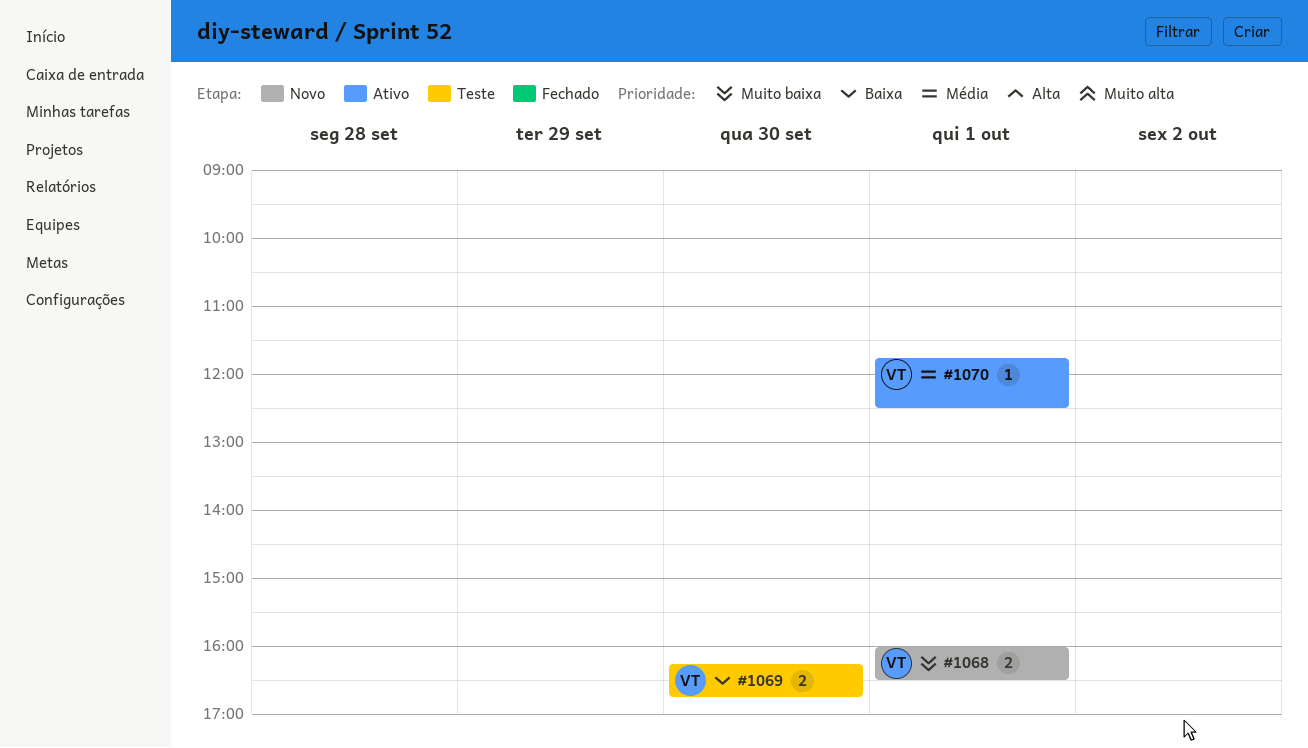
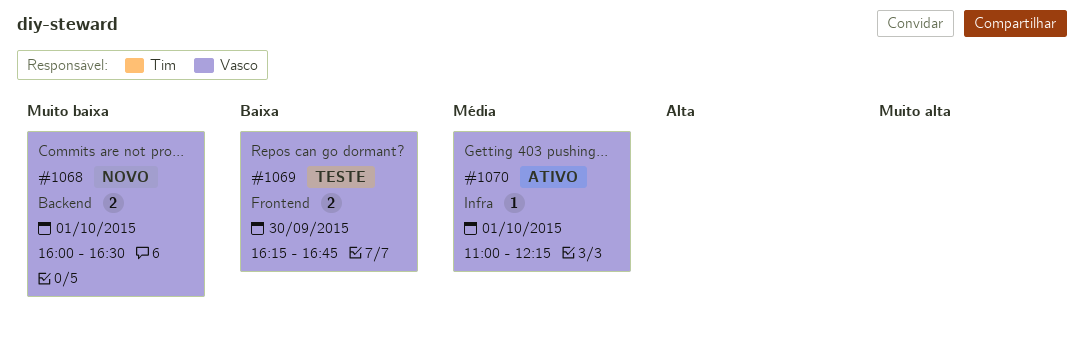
#1070, begins: 11:45 -> 11:00
#1070, ends: 12:30 -> 12:15

